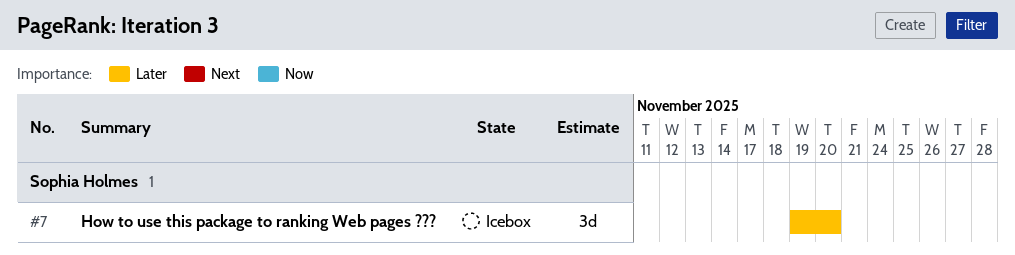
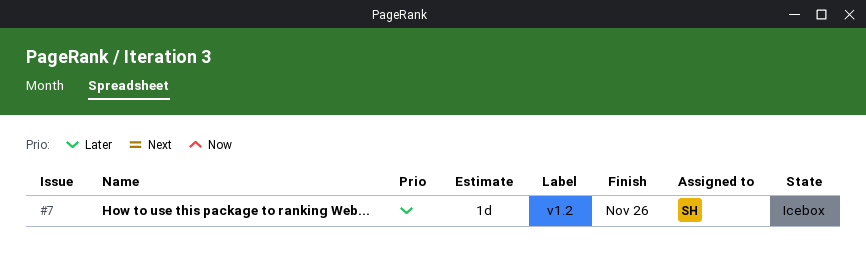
#7, estimate: 3d -> 1d
#7, due: Nov 20 -> Nov 26

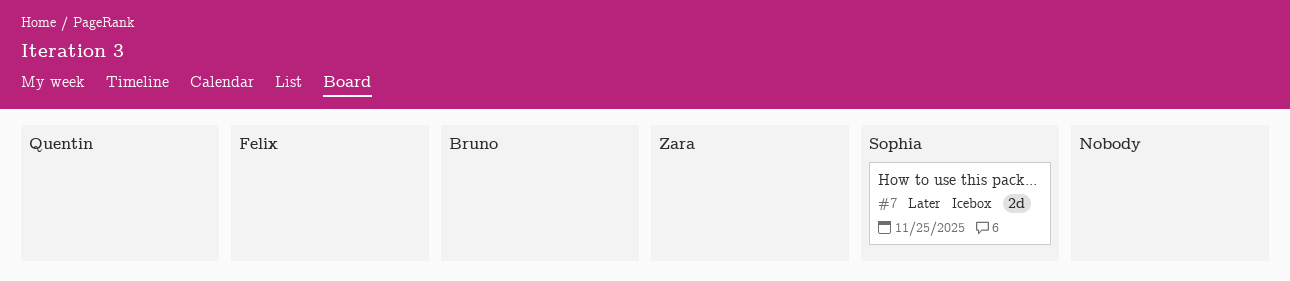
#7, estimate: 1d -> 2d
#7, due: Nov 26 -> Nov 25

